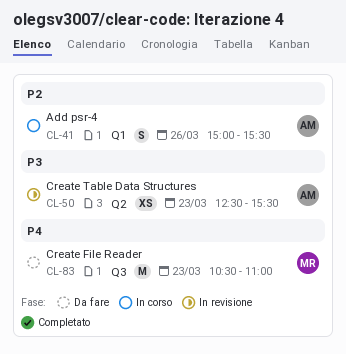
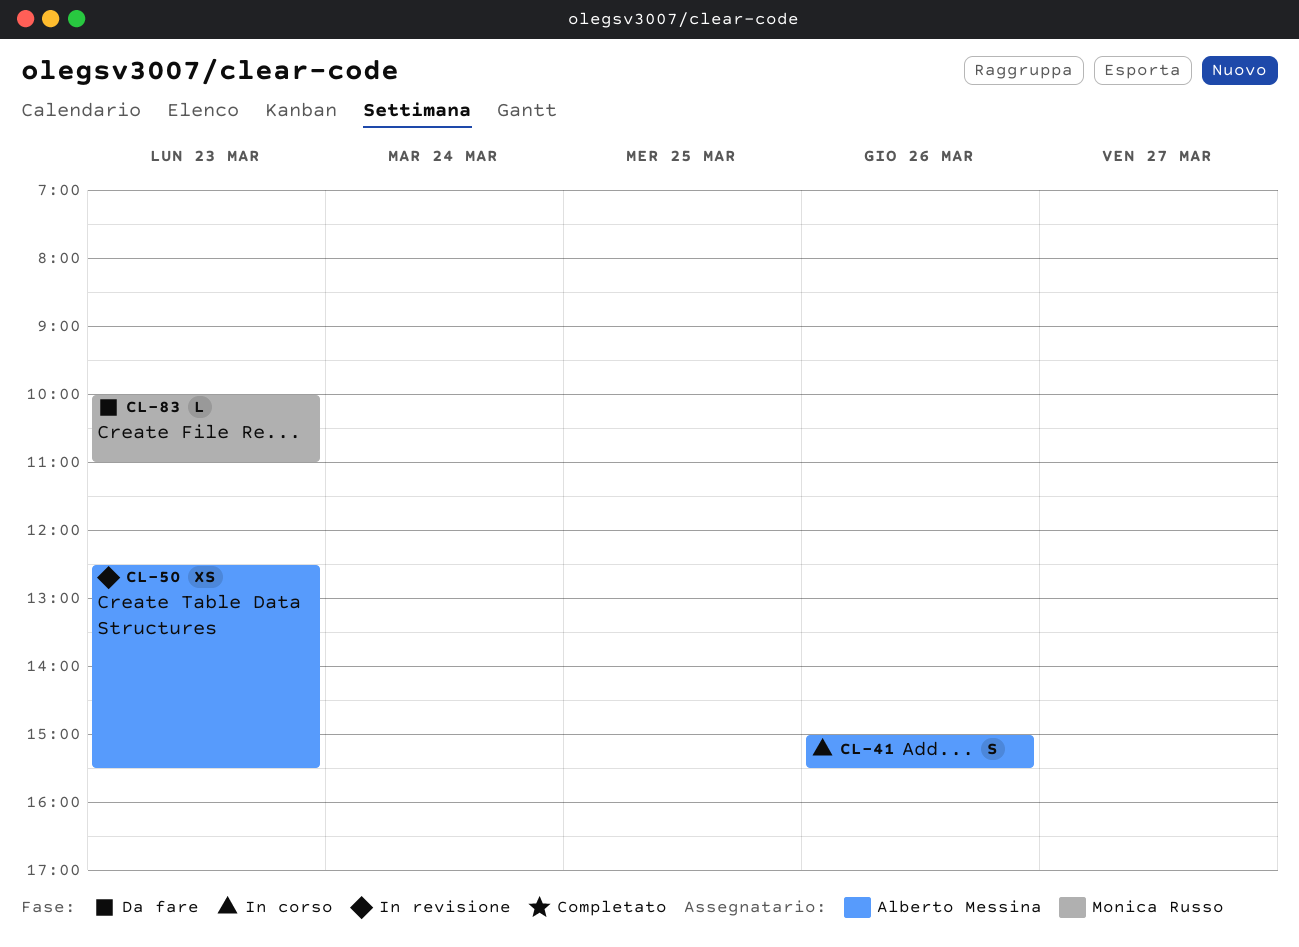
CL-83, estimate: M -> L
CL-83, begins: 10:30 -> 10:00

